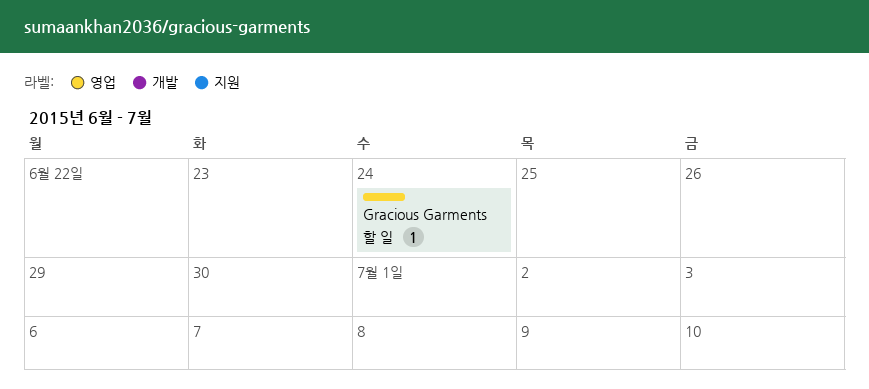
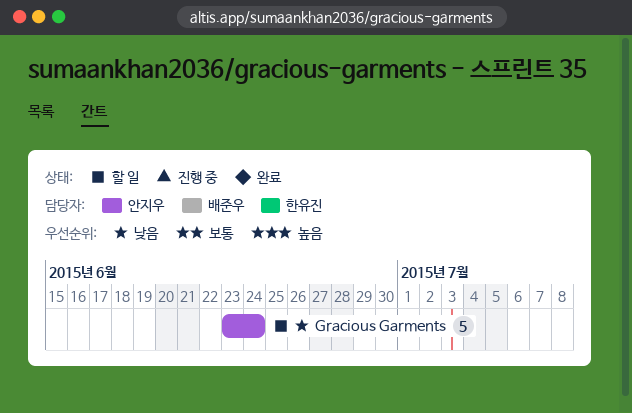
Gracious Garments, estimate: 1 -> 5

